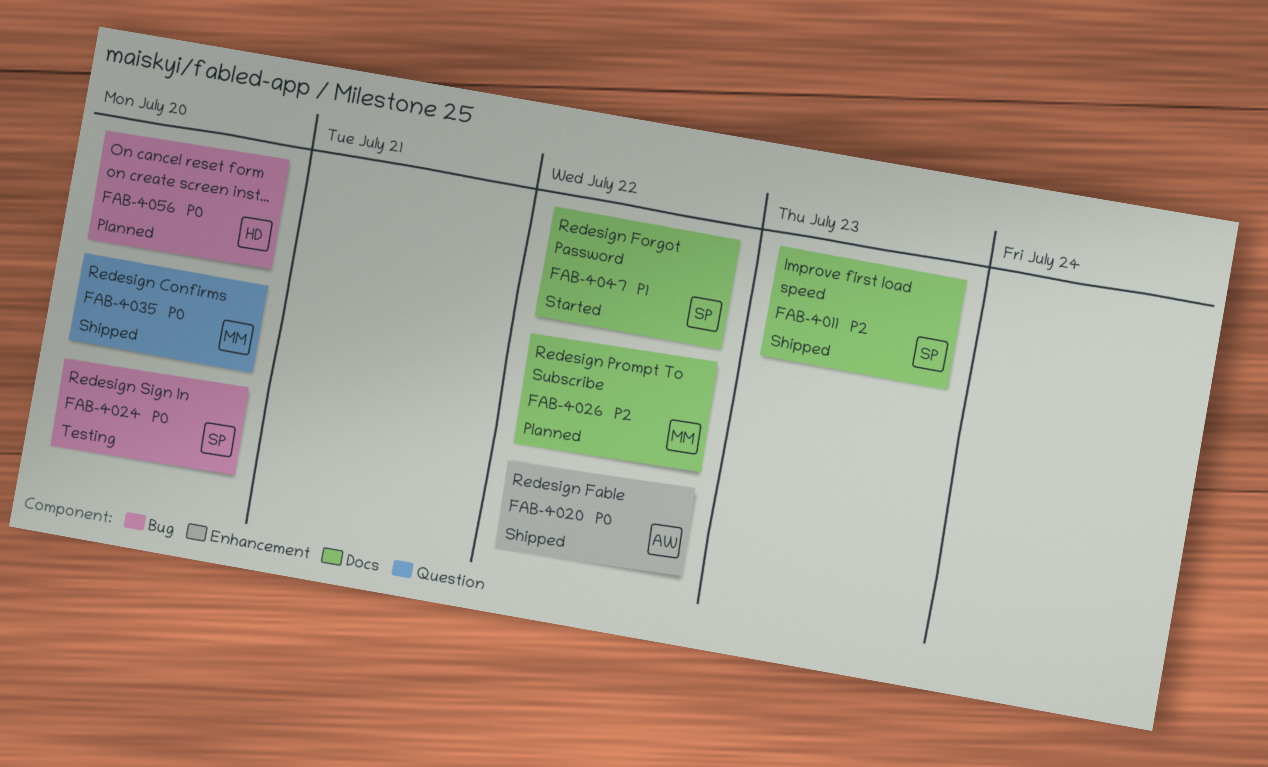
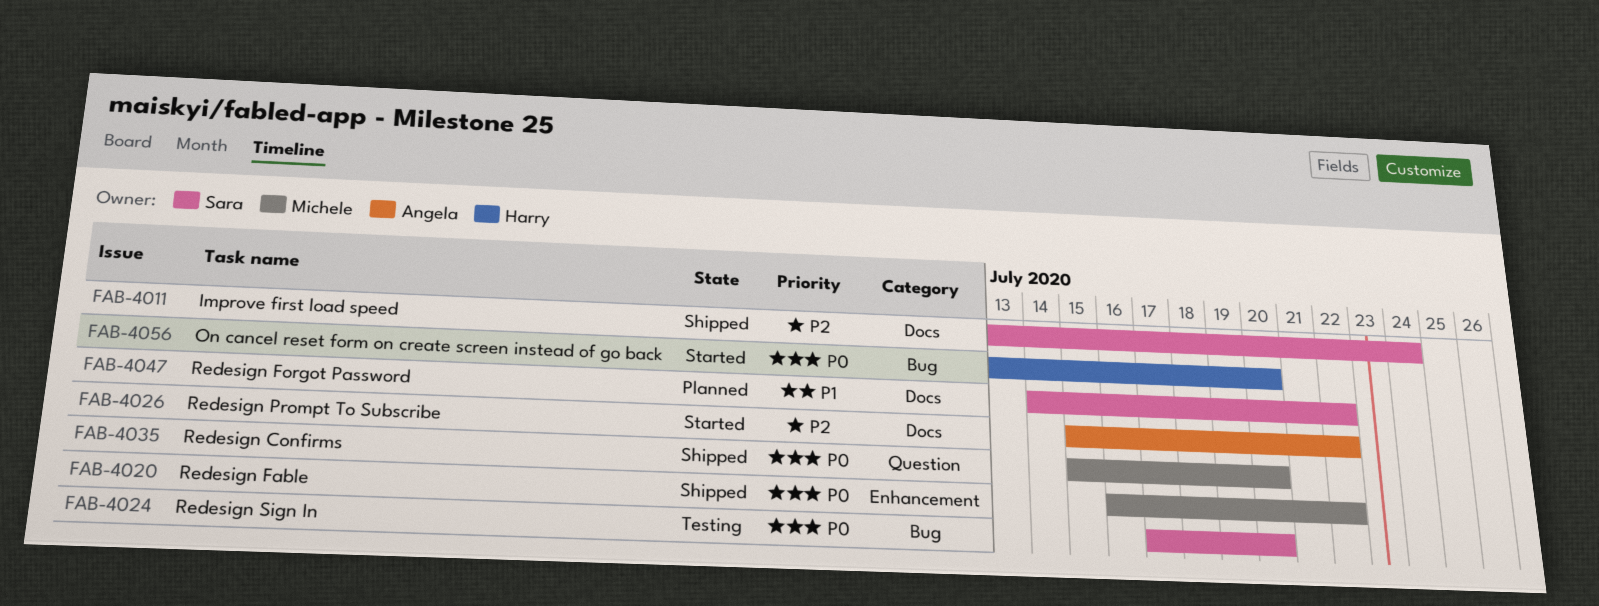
FAB-4011, due: Jul 23 -> Jul 24
FAB-4020, owner: Angela -> Michele
FAB-4026, status: Planned -> Started
FAB-4026, owner: Michele -> Angela
FAB-4047, status: Started -> Planned
FAB-4056, status: Planned -> Started

